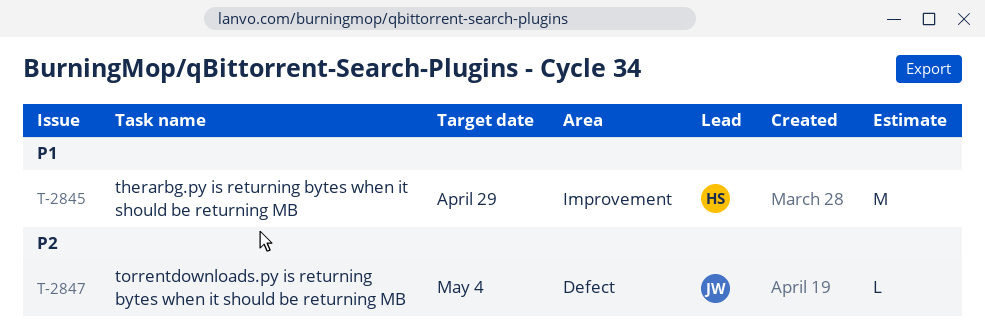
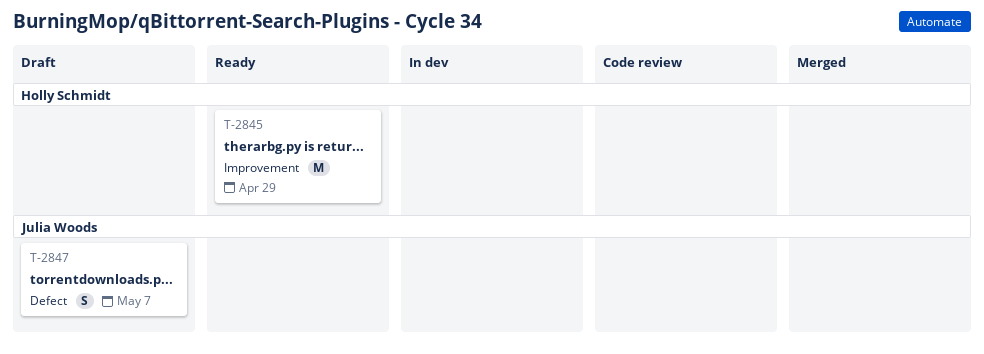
T-2847, estimate: L -> S
T-2847, due: May 4 -> May 7

